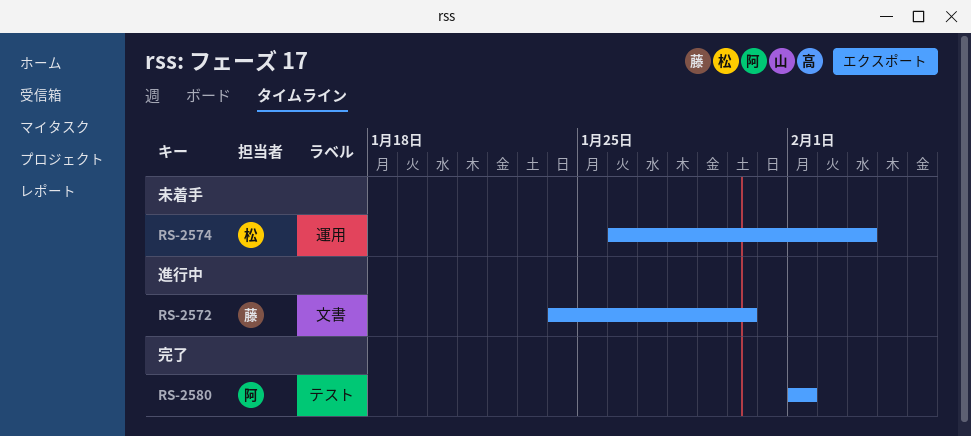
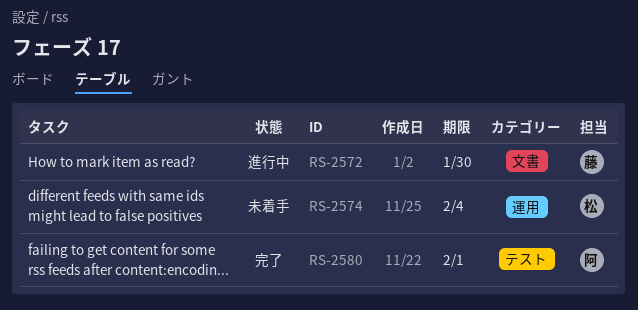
RS-2574, due: Feb 3 -> Feb 4

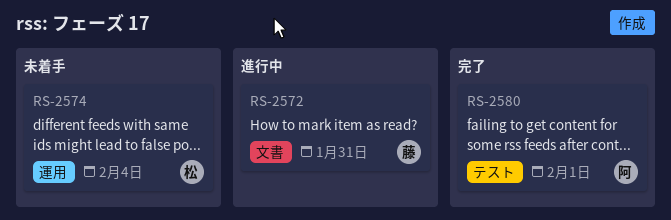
RS-2572, due: Jan 30 -> Jan 31

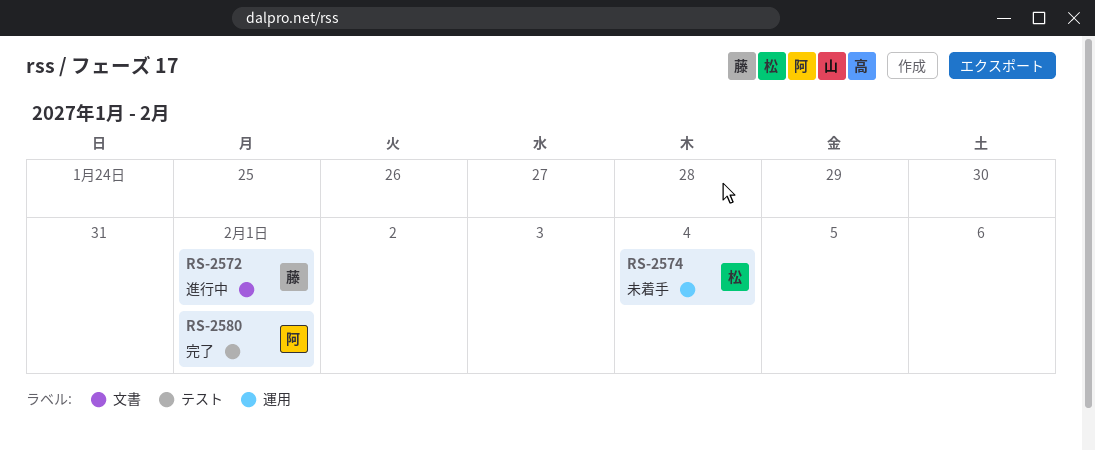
RS-2572, due: Jan 31 -> Feb 1

